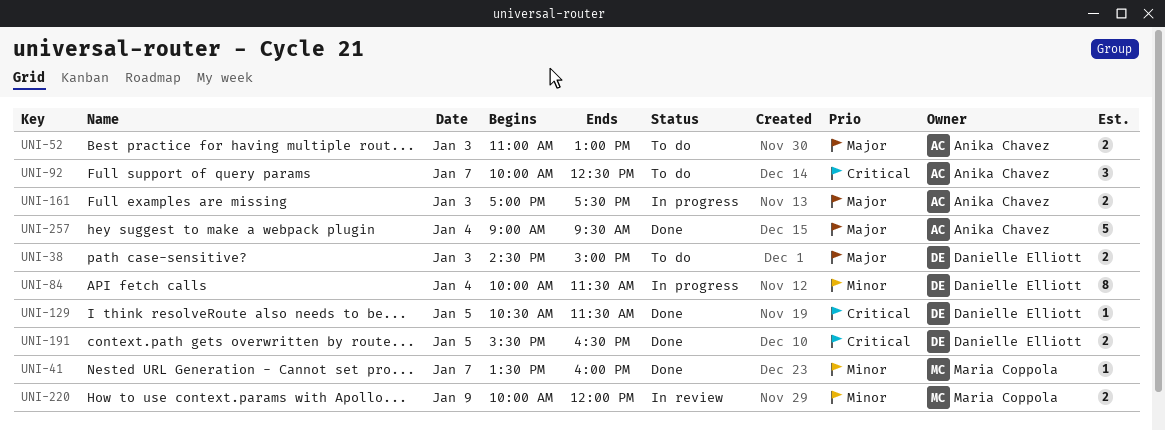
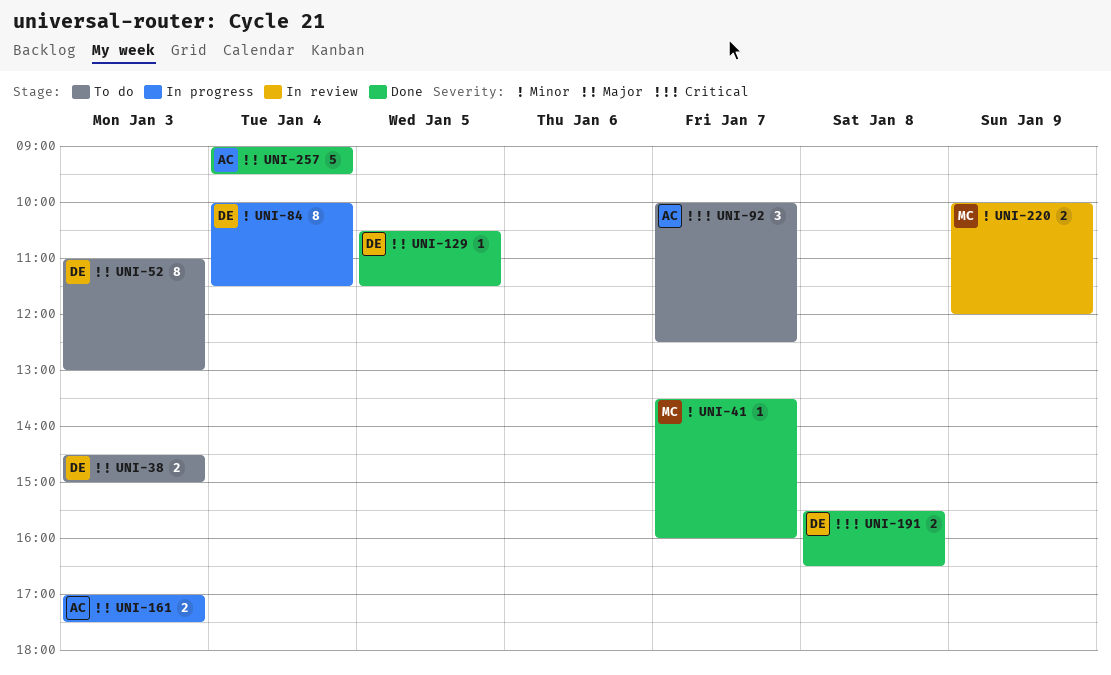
UNI-52, owner: Anika Chavez -> Danielle Elliott
UNI-52, estimate: 2 -> 8
UNI-129, priority: Critical -> Major
UNI-191, day: Jan 5 -> Jan 8

